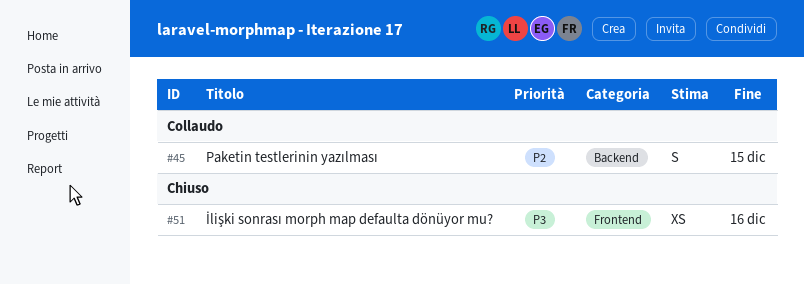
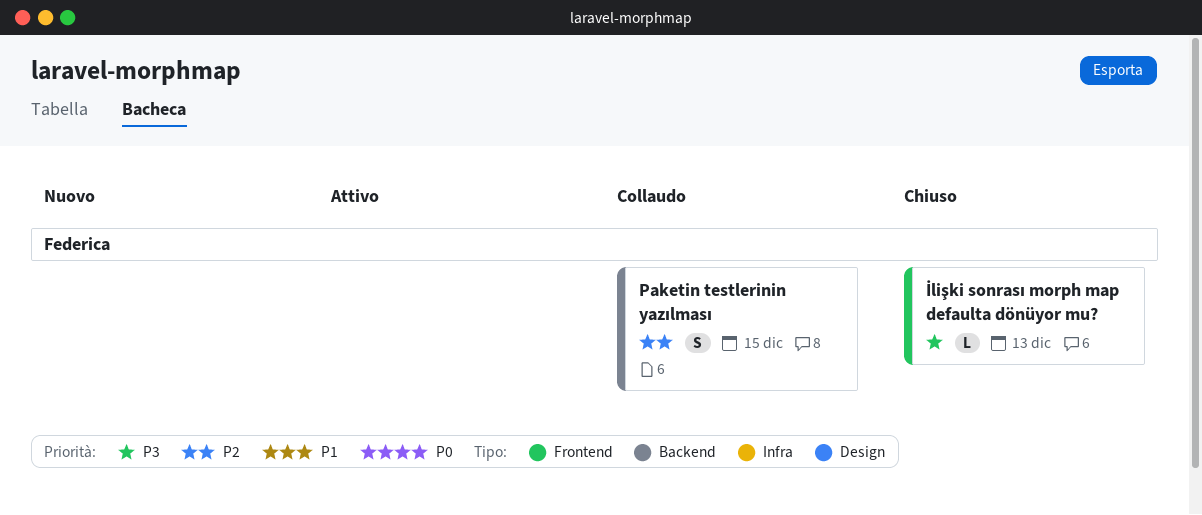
İlişki sonrası morph map defaulta dönüyor mu?, estimate: XS -> L
İlişki sonrası morph map defaulta dönüyor mu?, due: Dec 16 -> Dec 13

